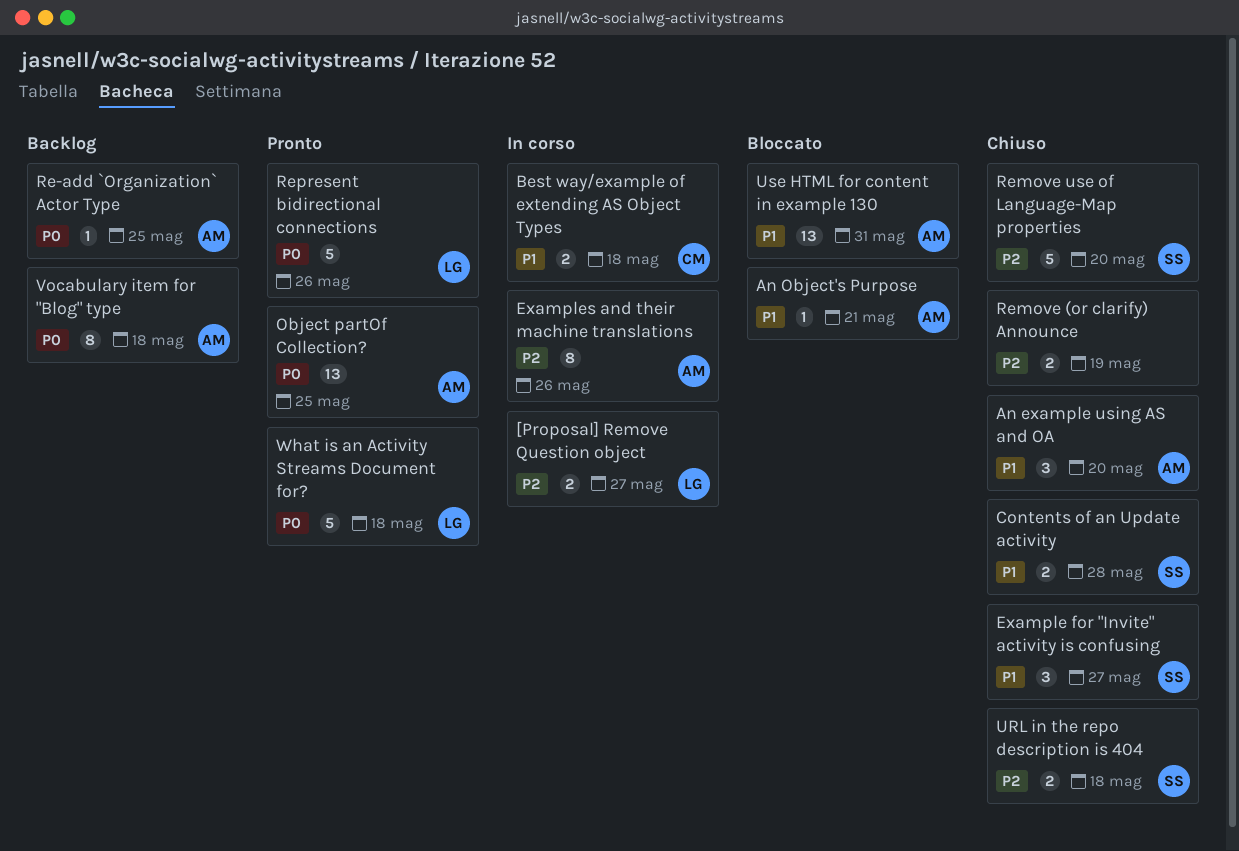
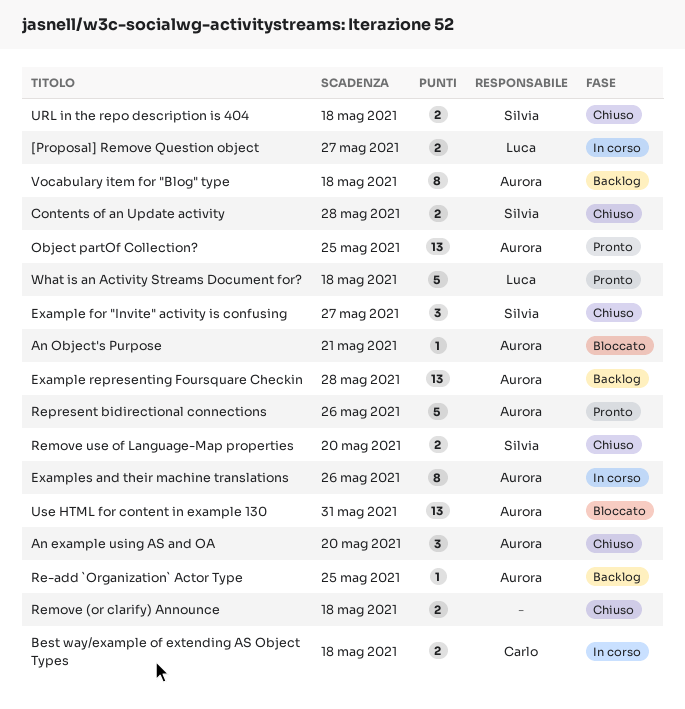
Example representing Foursquare Checkin: none -> present
Remove (or clarify) Announce, due: May 19 -> May 18
Remove use of Language-Map properties, estimate: 5 -> 2
Represent bidirectional connections, owner: Luca -> Aurora

